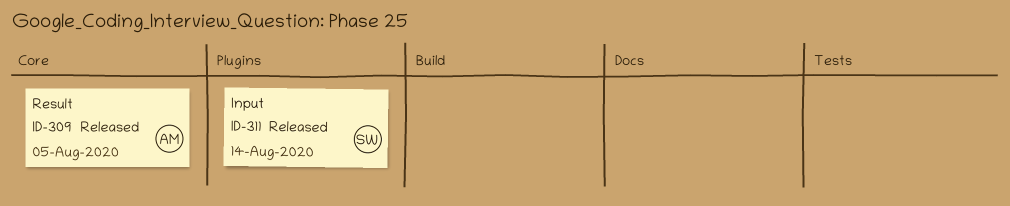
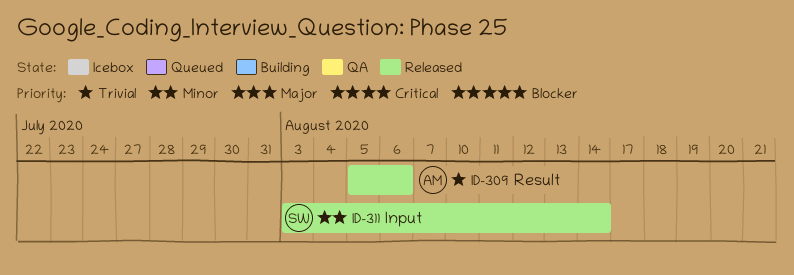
ID-309, due: Aug 5 -> Aug 6

